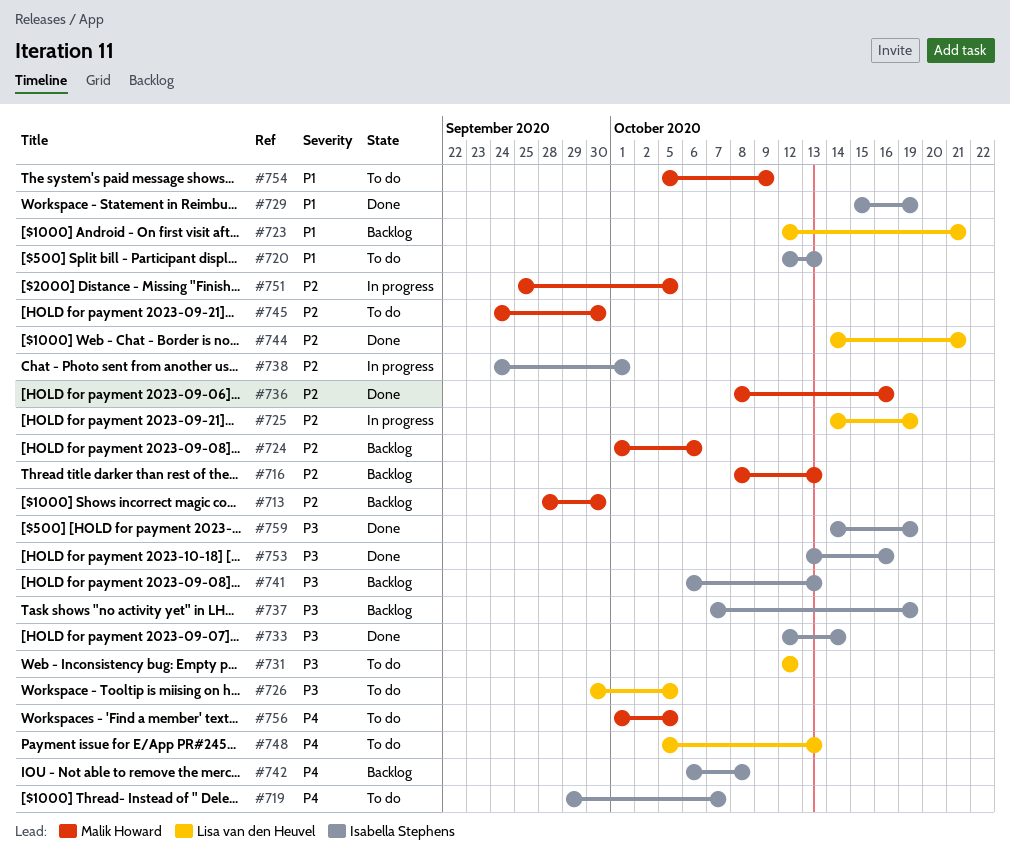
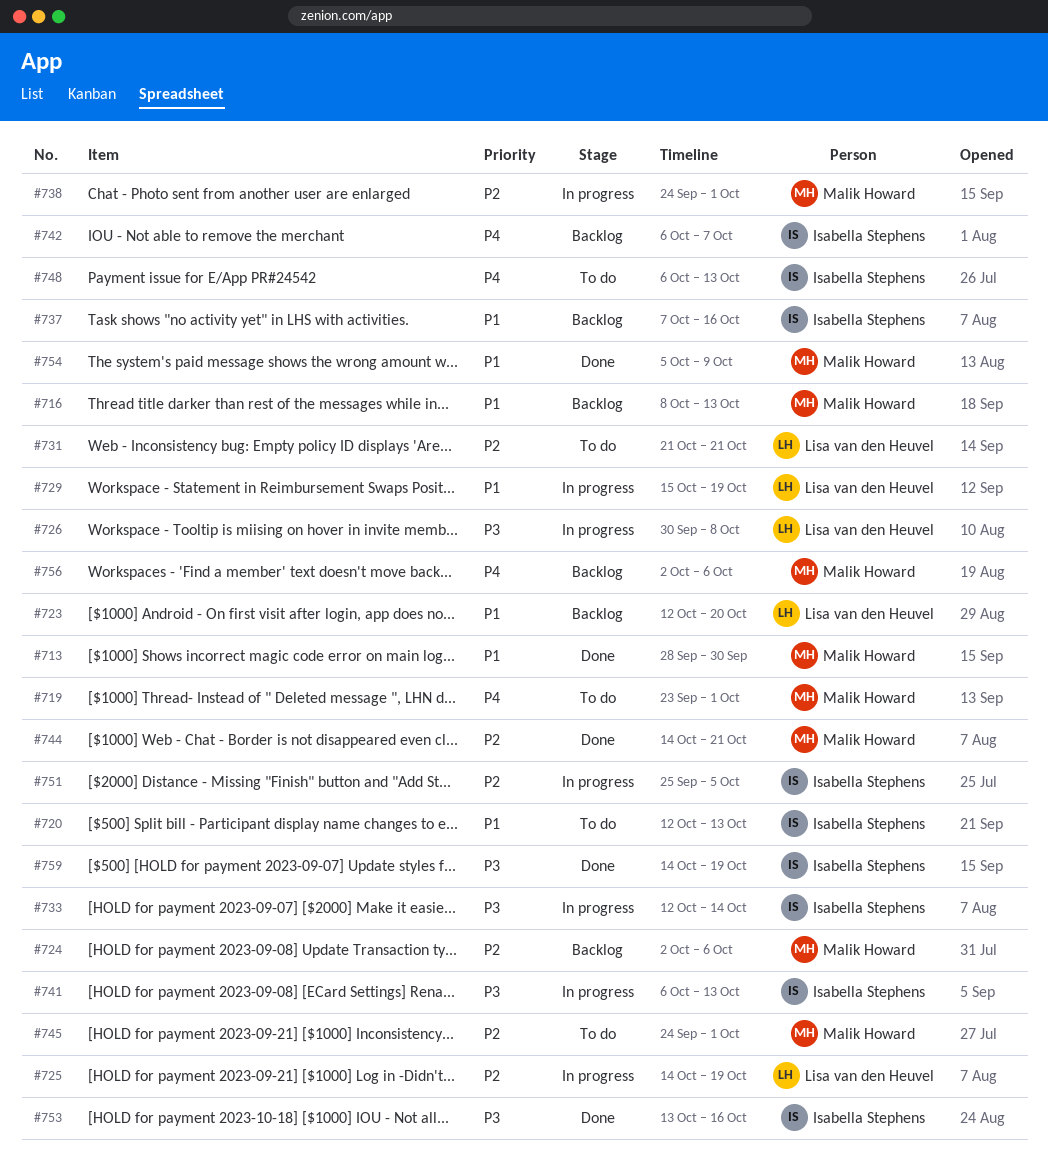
#713, status: Backlog -> Done
#713, priority: P2 -> P1
#716, priority: P2 -> P1
#719, owner: Isabella Stephens -> Malik Howard
#719, start: Sep 29 -> Sep 23
#719, due: Oct 7 -> Oct 1
#723, due: Oct 21 -> Oct 20
#724, start: Oct 1 -> Oct 2
#726, status: To do -> In progress
#726, due: Oct 5 -> Oct 8
#729, status: Done -> In progress
#729, owner: Isabella Stephens -> Lisa van den Heuvel
#731, priority: P3 -> P2
#731, start: Oct 12 -> Oct 21
#731, due: Oct 12 -> Oct 21
#733, status: Done -> In progress
#736: present -> none
#737, priority: P3 -> P1
#737, due: Oct 19 -> Oct 16
#738, owner: Isabella Stephens -> Malik Howard
#741, status: Backlog -> In progress
#742, due: Oct 8 -> Oct 7
#744, owner: Lisa van den Heuvel -> Malik Howard
#745, due: Sep 30 -> Oct 1
#748, owner: Lisa van den Heuvel -> Isabella Stephens
#748, start: Oct 5 -> Oct 6
#751, owner: Malik Howard -> Isabella Stephens
#754, status: To do -> Done
#756, status: To do -> Backlog
#756, start: Oct 1 -> Oct 2
#756, due: Oct 5 -> Oct 6

